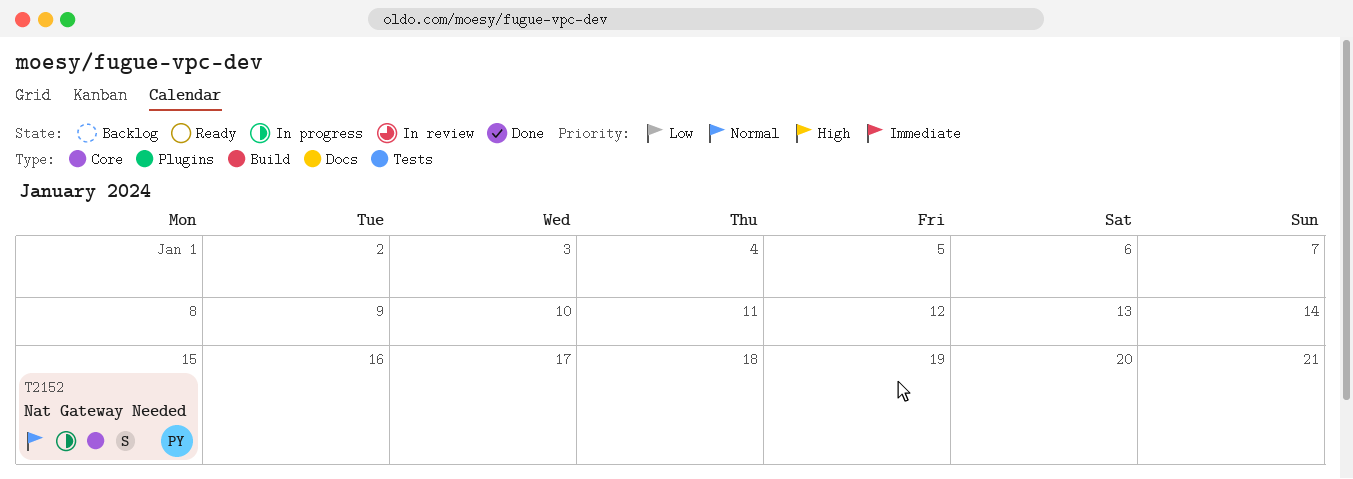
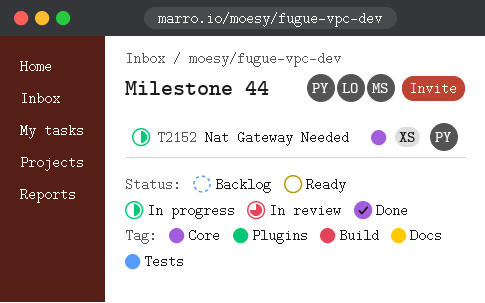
T2152, estimate: S -> XS

